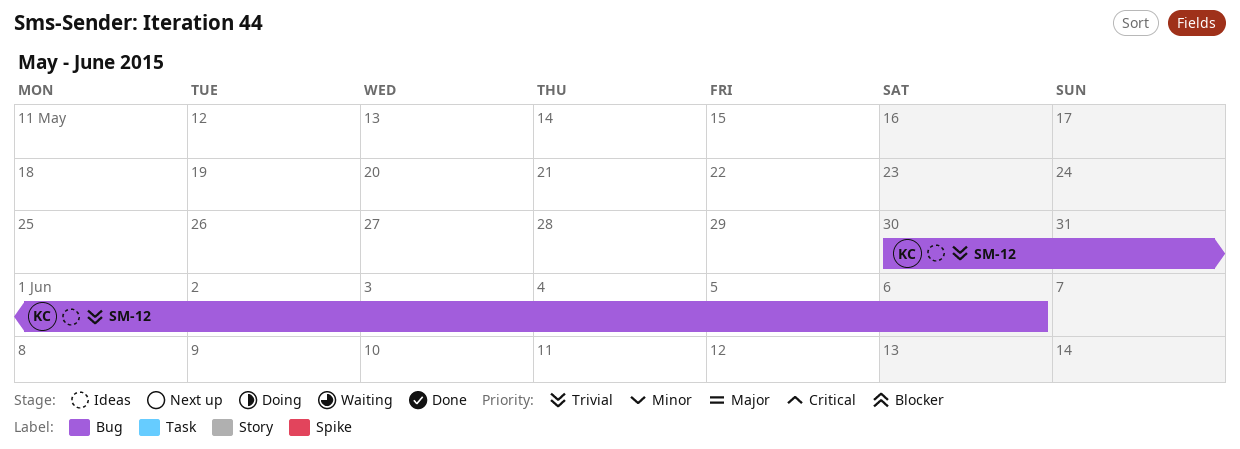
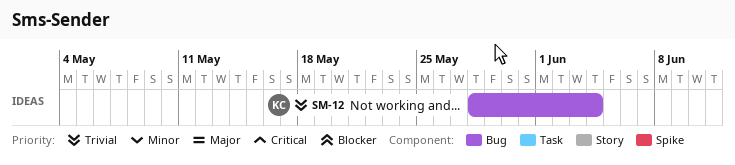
SM-12, start: May 30 -> May 28
SM-12, due: Jun 6 -> Jun 4

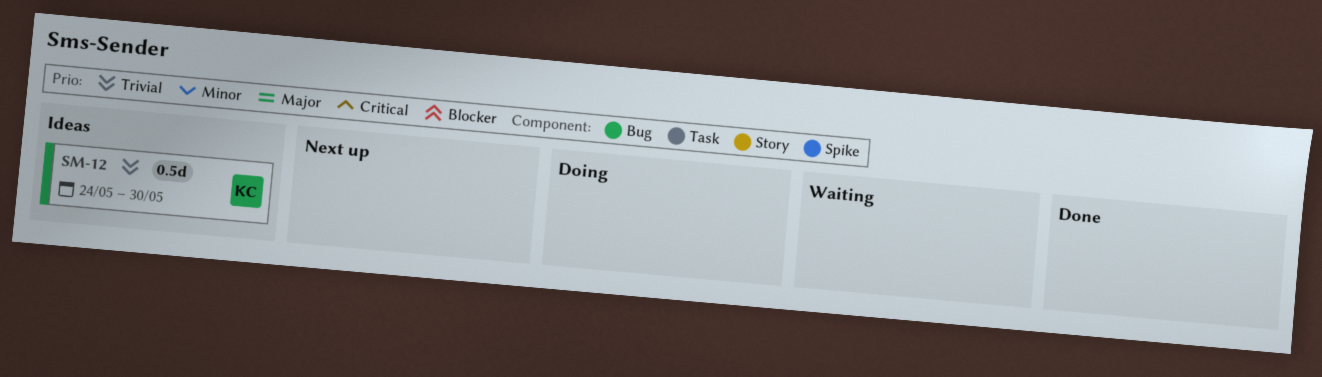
SM-12, start: May 28 -> May 24
SM-12, due: Jun 4 -> May 30

